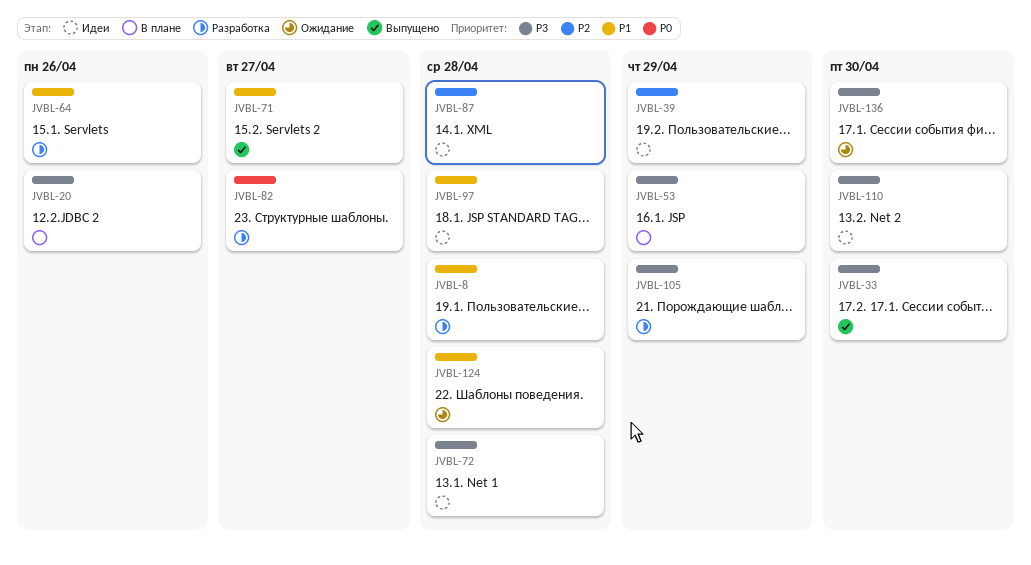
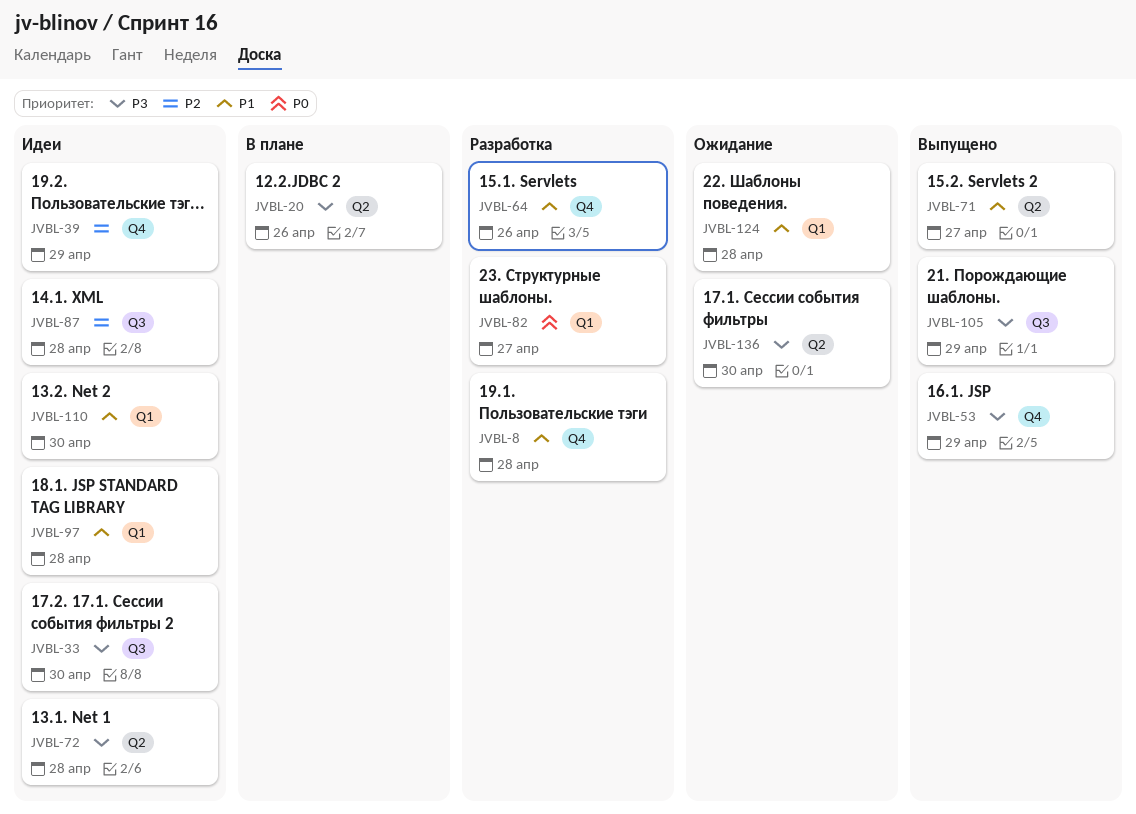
JVBL-33, status: Выпущено -> Идеи
JVBL-53, status: В плане -> Выпущено
JVBL-105, status: Разработка -> Выпущено
JVBL-110, priority: P3 -> P1

